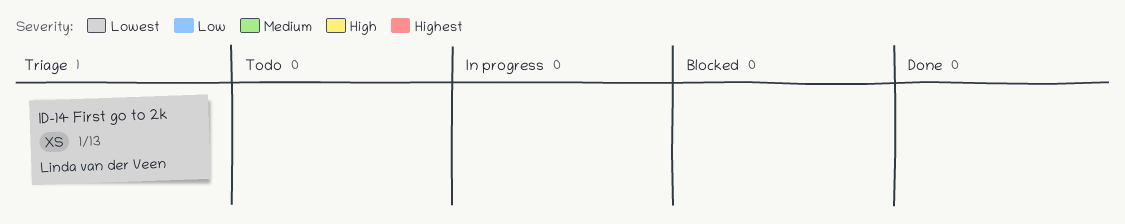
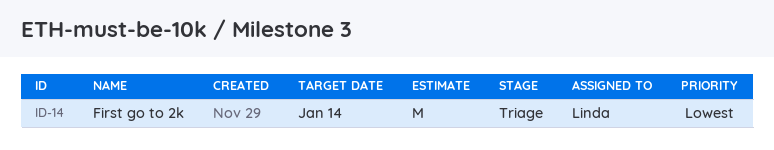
ID-14, estimate: XS -> M
ID-14, due: Jan 13 -> Jan 14

